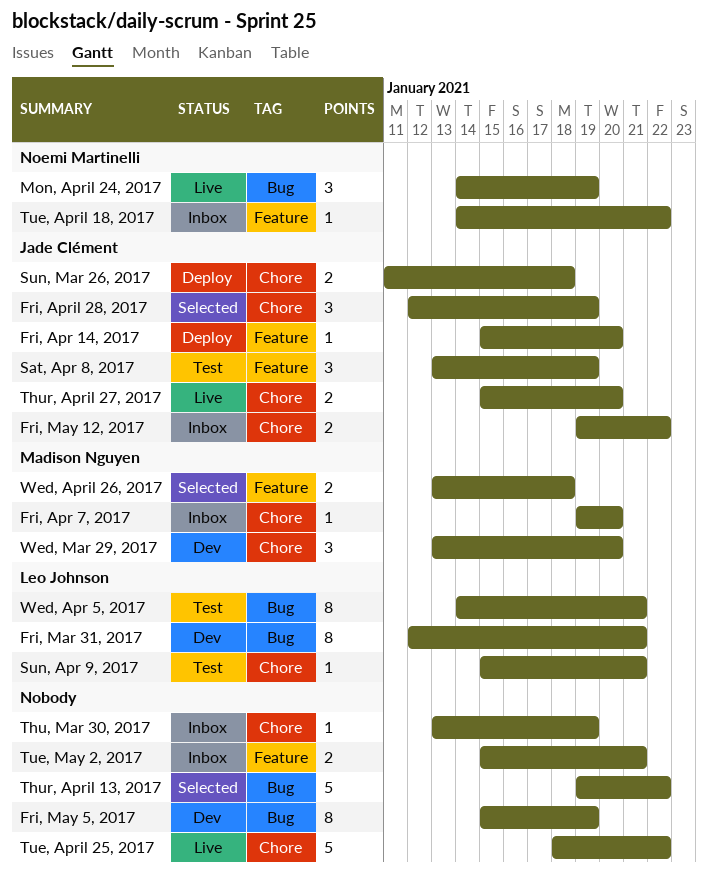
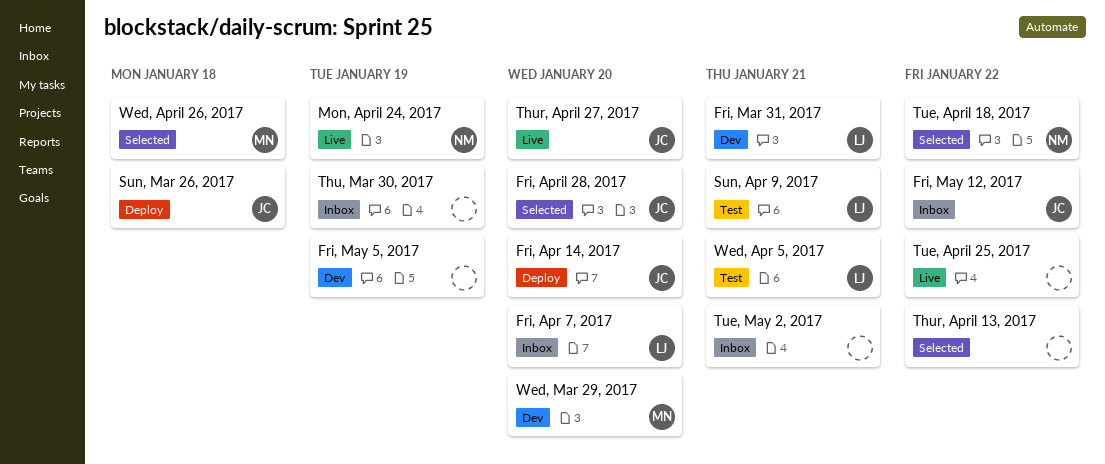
Fri, Apr 7, 2017, owner: Madison Nguyen -> Leo Johnson
Fri, April 28, 2017, due: Jan 19 -> Jan 20
Sat, Apr 8, 2017: present -> none
Tue, April 18, 2017, status: Inbox -> Selected

